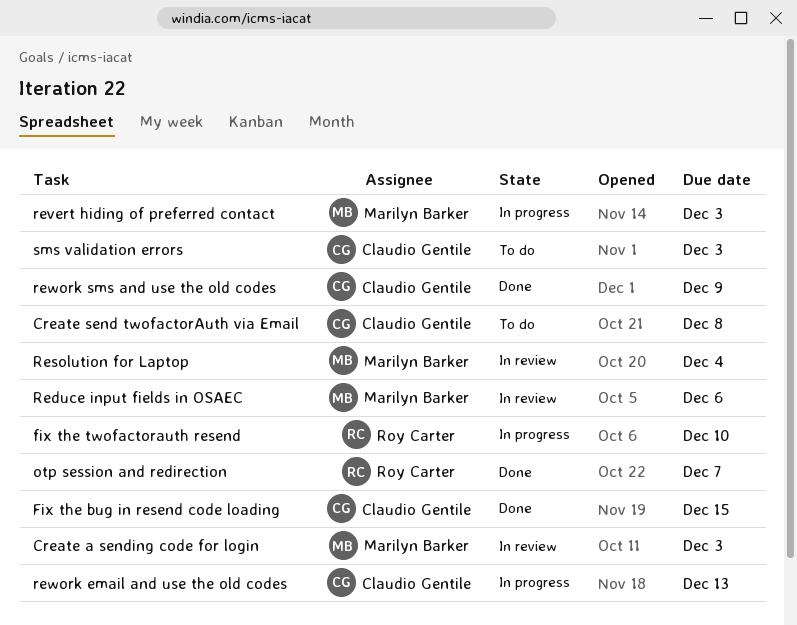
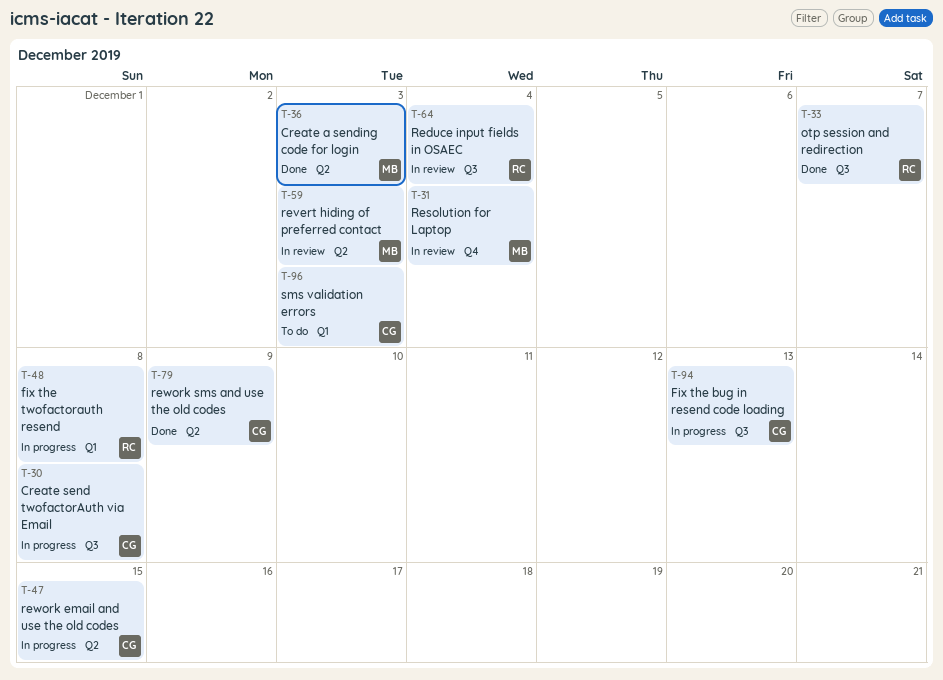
Create a sending code for login, status: In review -> Done
Create send twofactorAuth via Email, status: To do -> In progress
Fix the bug in resend code loading, status: Done -> In progress
Fix the bug in resend code loading, due: Dec 15 -> Dec 13
fix the twofactorauth resend, due: Dec 10 -> Dec 8
Reduce input fields in OSAEC, owner: Marilyn Barker -> Roy Carter
Reduce input fields in OSAEC, due: Dec 6 -> Dec 4
revert hiding of preferred contact, status: In progress -> In review
rework email and use the old codes, due: Dec 13 -> Dec 15

